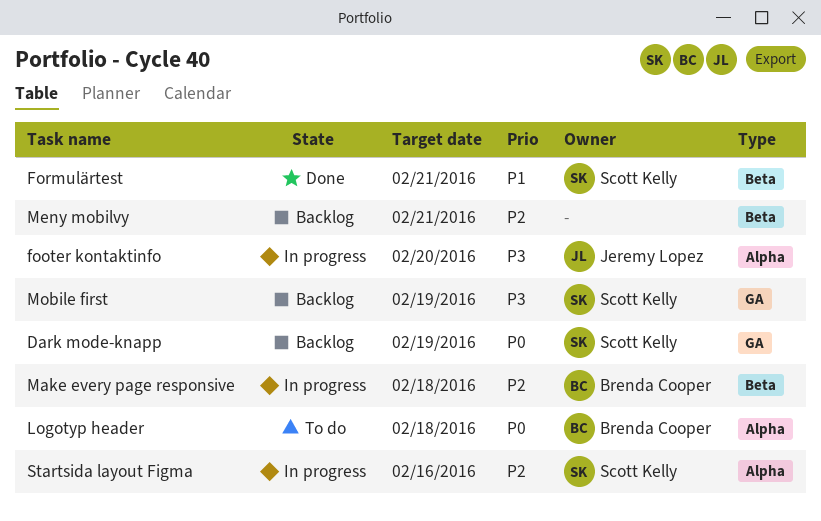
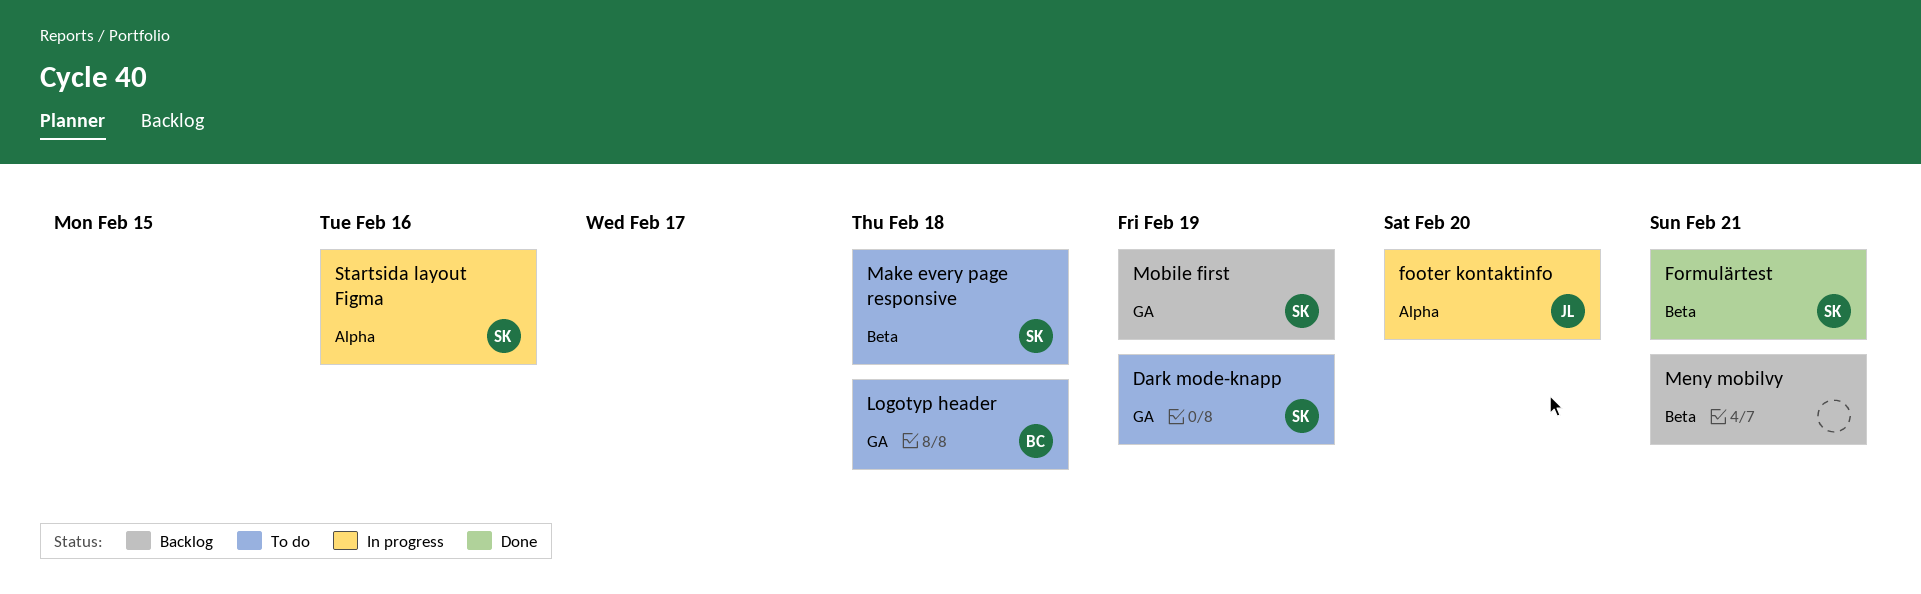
Dark mode-knapp, status: Backlog -> To do
Logotyp header, label: Alpha -> GA
Make every page responsive, status: In progress -> To do
Make every page responsive, owner: Brenda Cooper -> Scott Kelly

